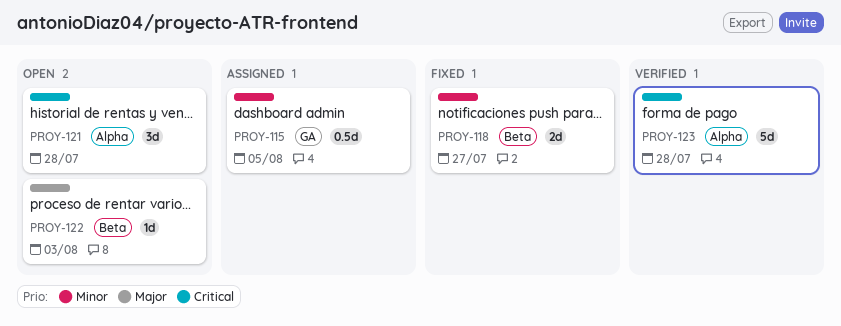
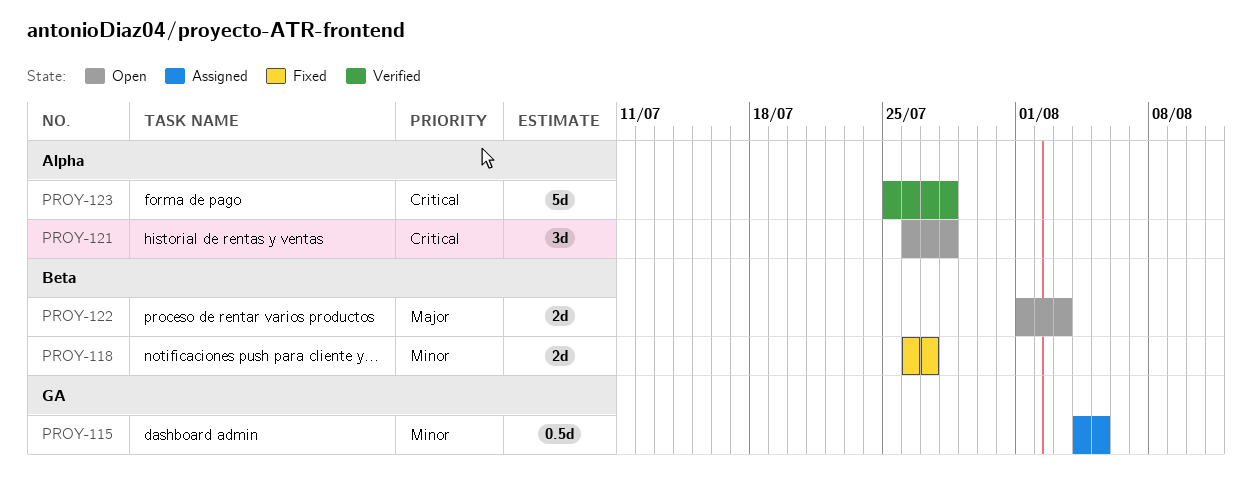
PROY-122, estimate: 1d -> 2d

